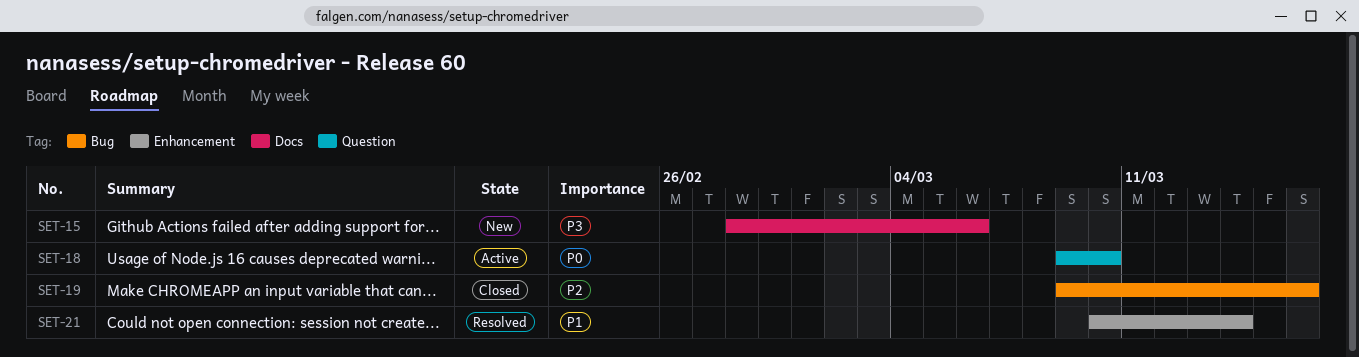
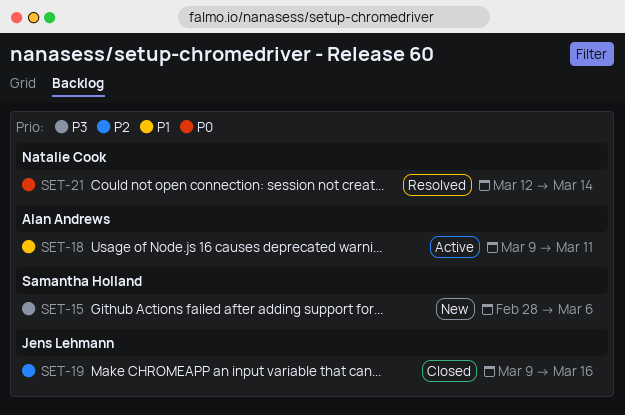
SET-18, priority: P0 -> P1
SET-18, due: Mar 10 -> Mar 11
SET-21, priority: P1 -> P0
SET-21, start: Mar 10 -> Mar 12

